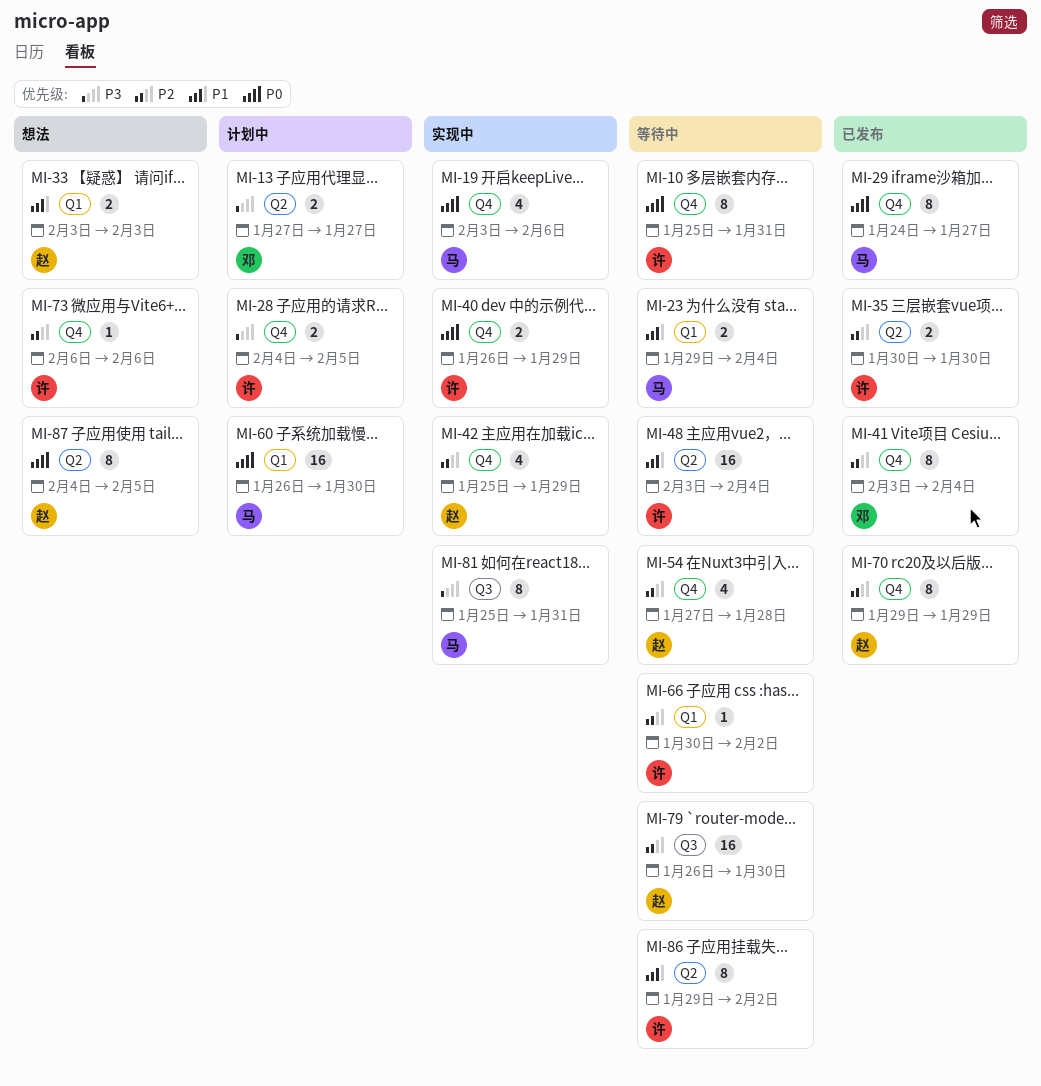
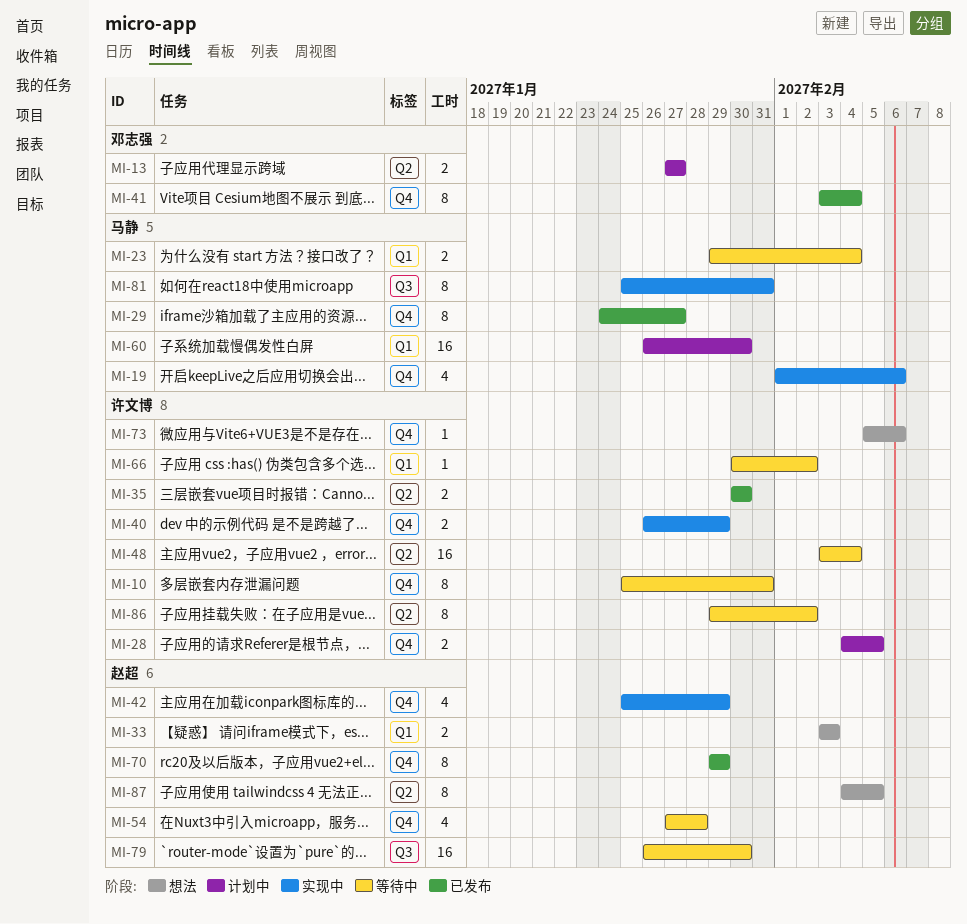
MI-19, start: Feb 3 -> Feb 1
MI-73, start: Feb 6 -> Feb 5

